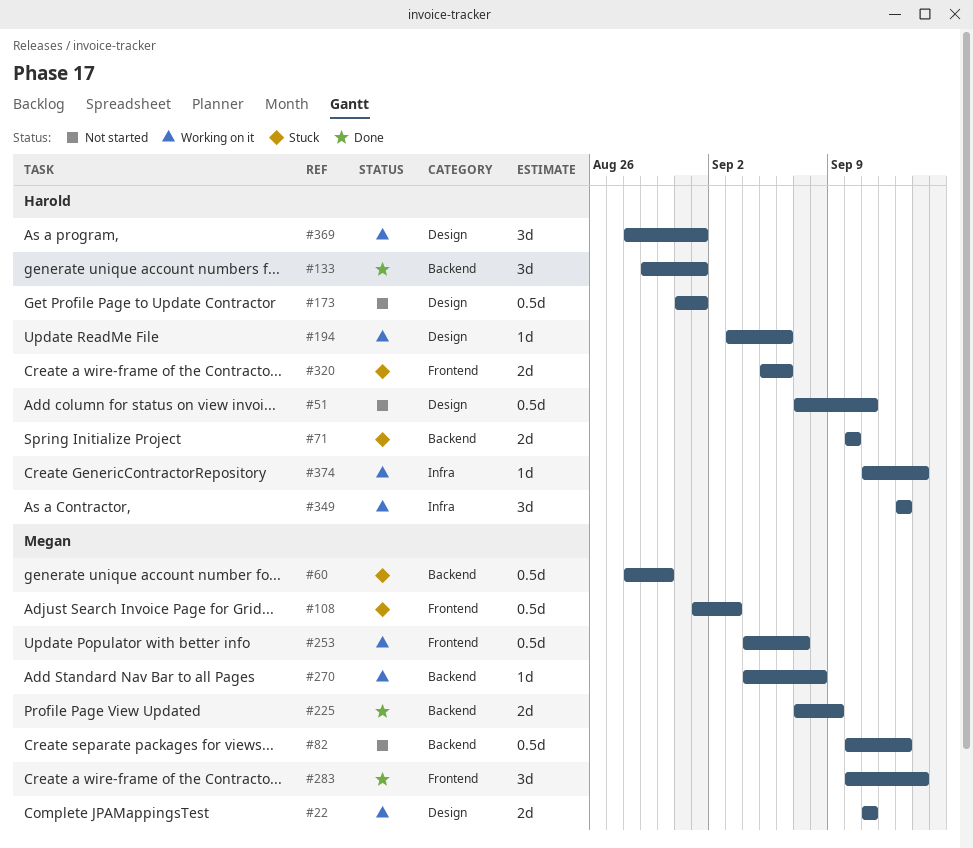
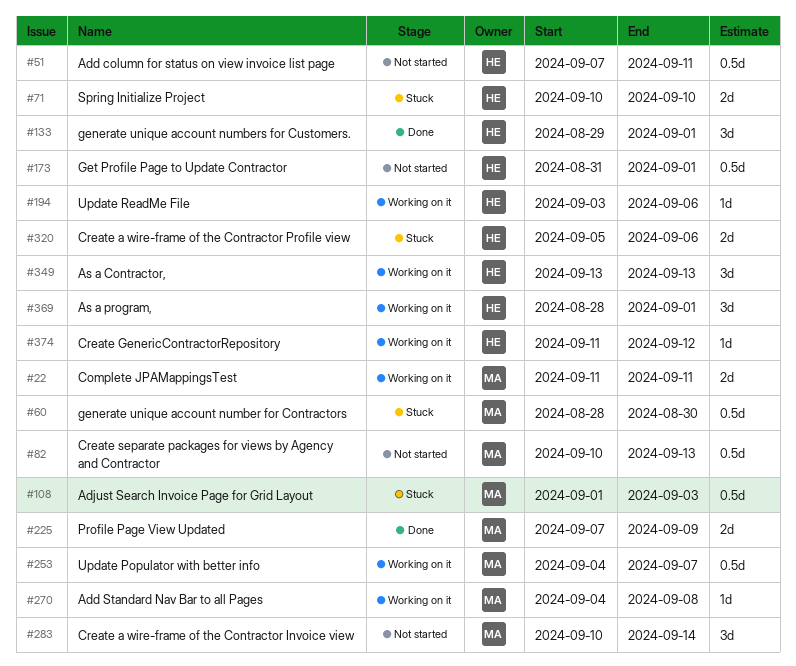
#283, status: Done -> Not started
#374, due: Sep 14 -> Sep 12

